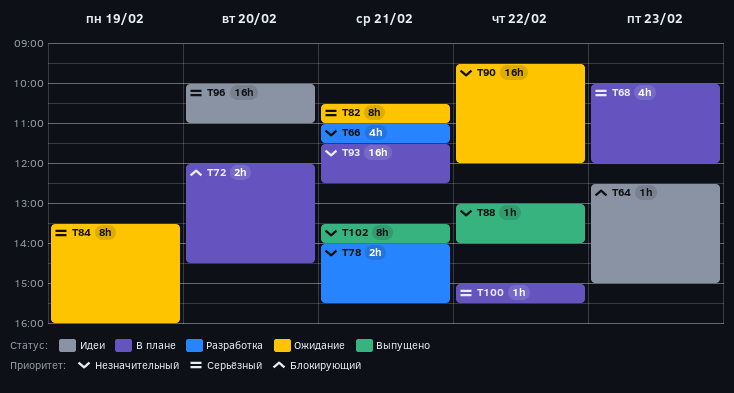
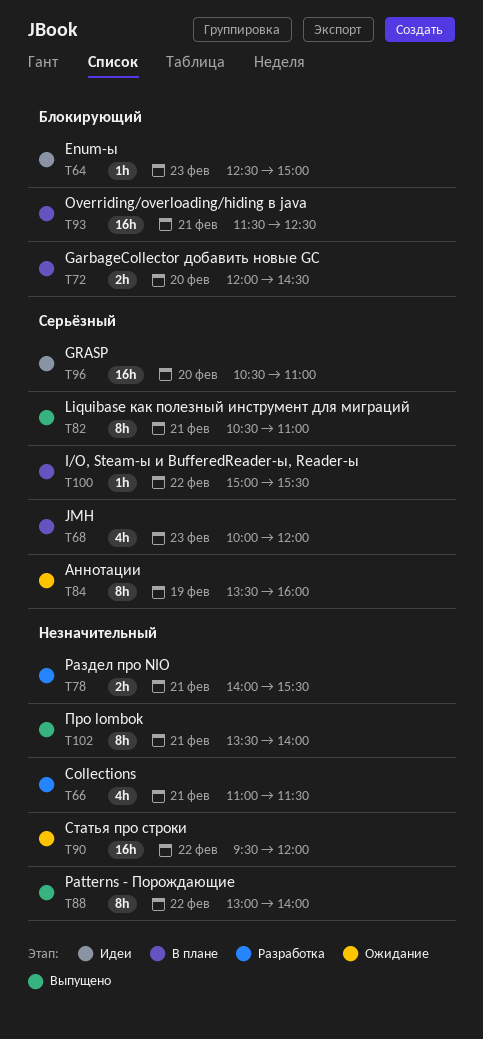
T82, status: Ожидание -> Выпущено
T88, estimate: 1h -> 8h
T93, priority: Незначительный -> Блокирующий
T96, begins: 10:00 -> 10:30

